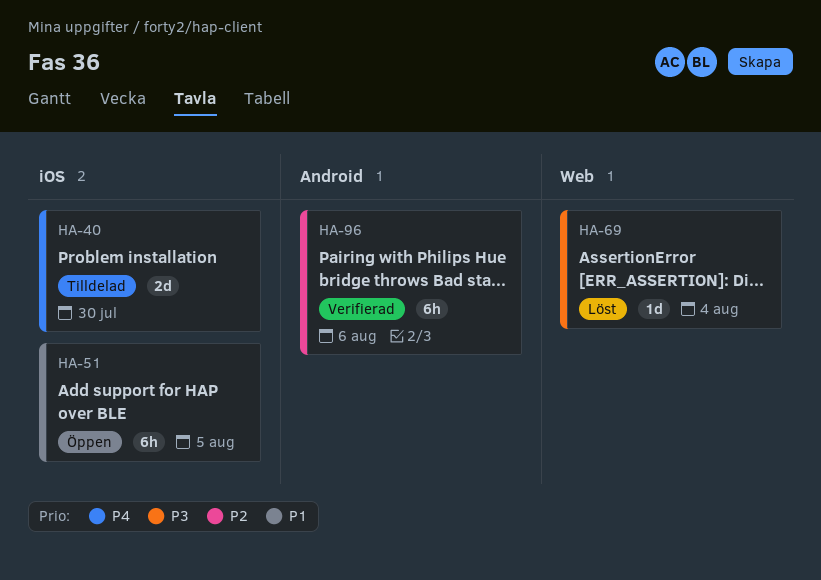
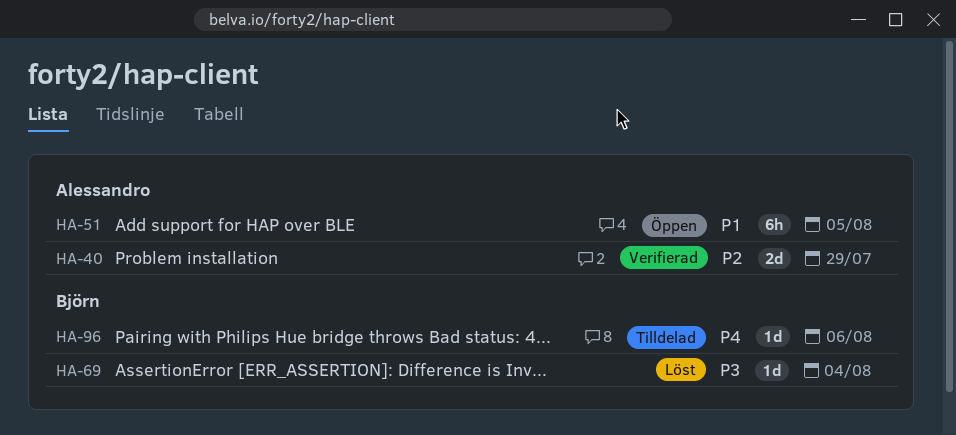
HA-40, status: Tilldelad -> Verifierad
HA-40, priority: P4 -> P2
HA-40, due: Jul 30 -> Jul 29
HA-96, status: Verifierad -> Tilldelad
HA-96, priority: P2 -> P4
HA-96, estimate: 6h -> 1d

